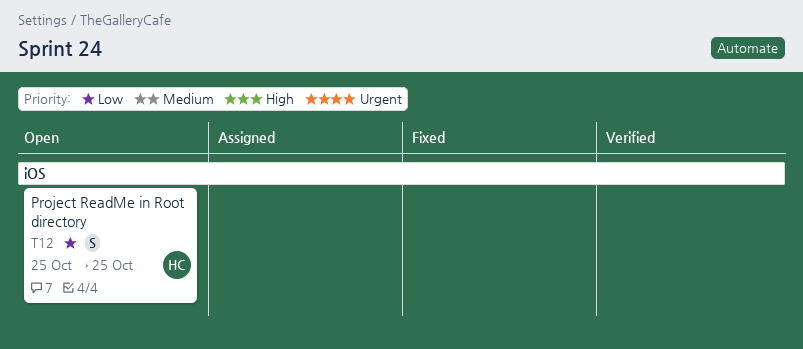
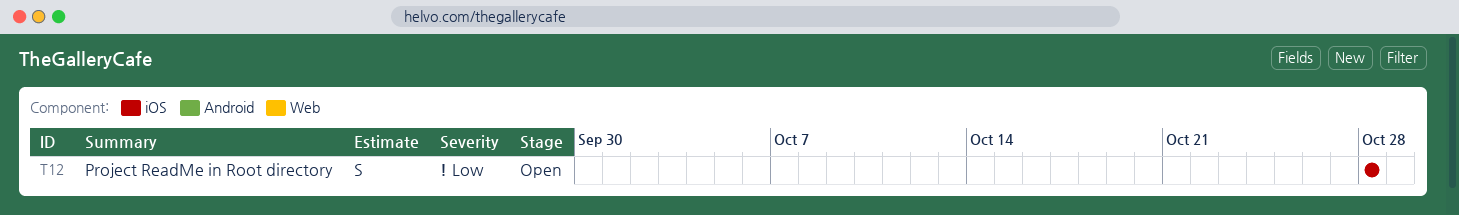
T12, start: Oct 25 -> Oct 28
T12, due: Oct 25 -> Oct 28

